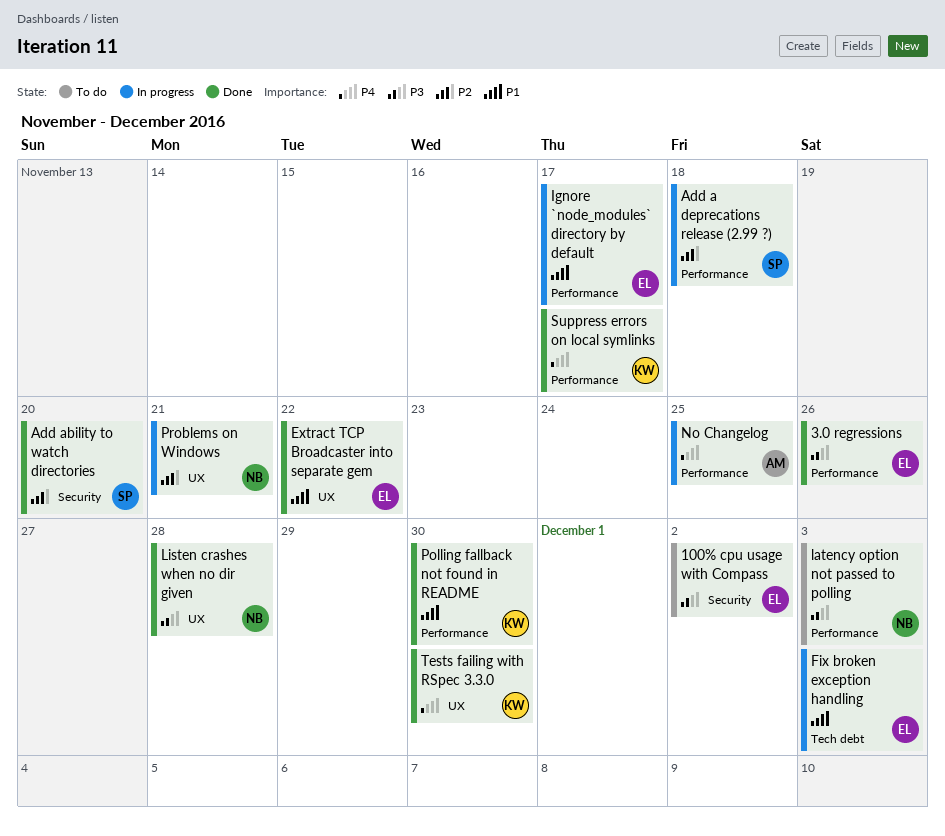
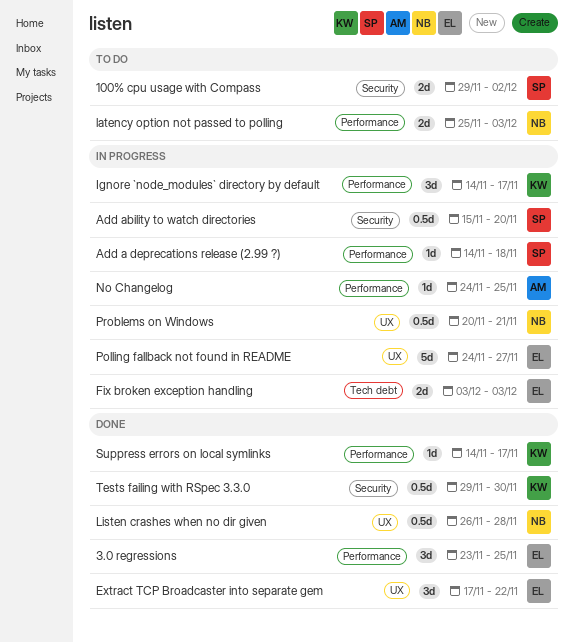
100% cpu usage with Compass, owner: EL -> SP
3.0 regressions, due: Nov 26 -> Nov 25
Add ability to watch directories, status: Done -> In progress
Ignore `node_modules` directory by default, owner: EL -> KW
Polling fallback not found in README, status: Done -> In progress
Polling fallback not found in README, owner: KW -> EL
Polling fallback not found in README, label: Performance -> UX
Polling fallback not found in README, due: Nov 30 -> Nov 27
Tests failing with RSpec 3.3.0, label: UX -> Security

